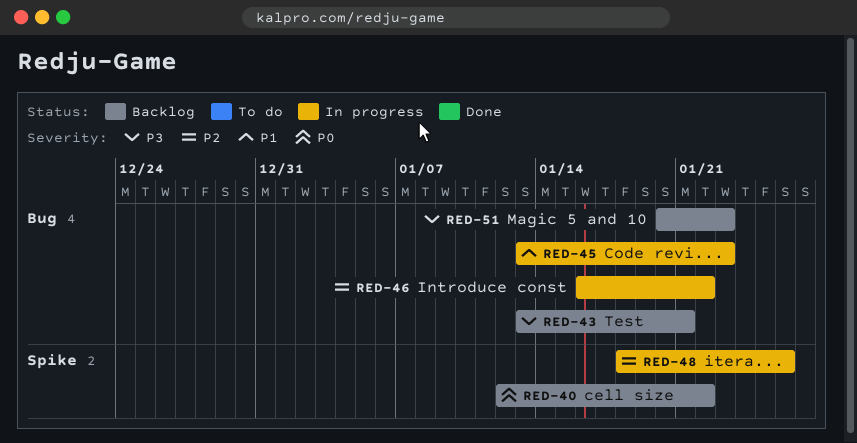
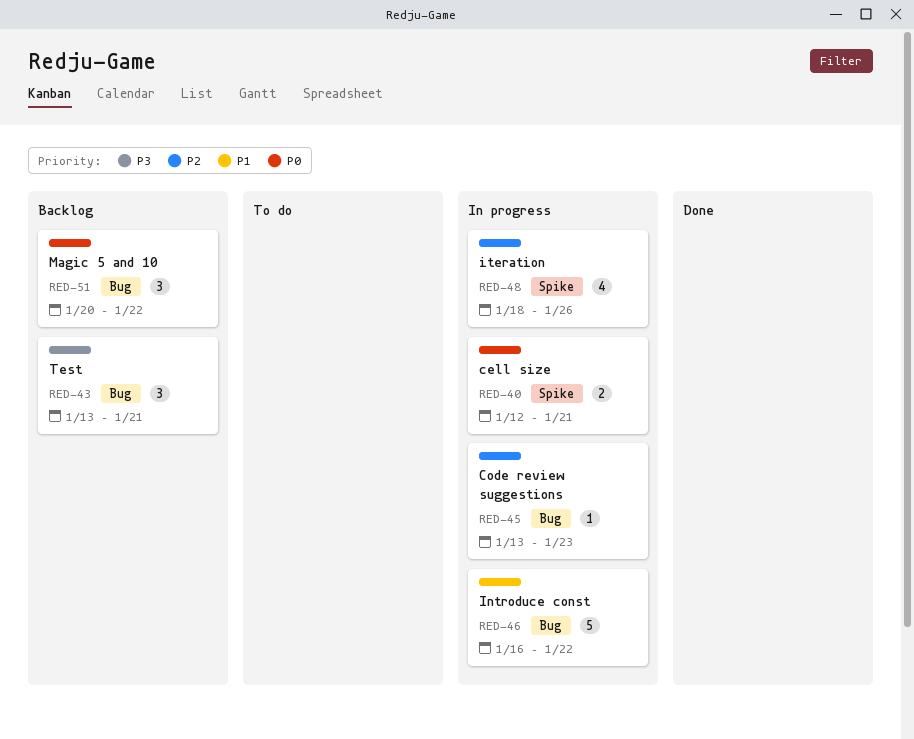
RED-40, status: Backlog -> In progress
RED-40, due: Jan 22 -> Jan 21
RED-45, priority: P1 -> P2
RED-46, priority: P2 -> P1
RED-51, priority: P3 -> P0
RED-51, due: Jan 23 -> Jan 22

